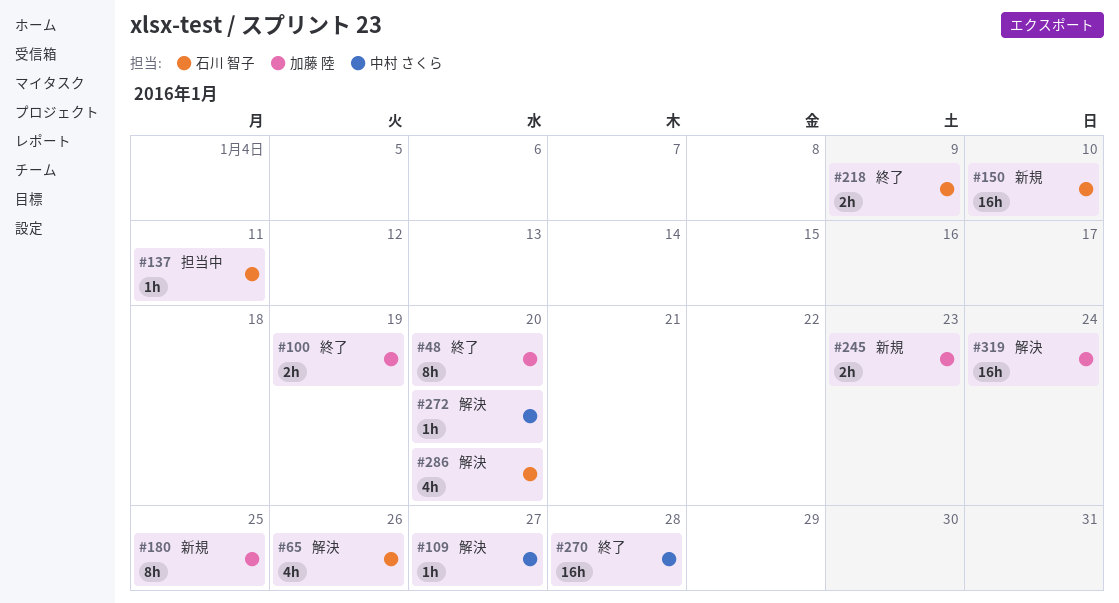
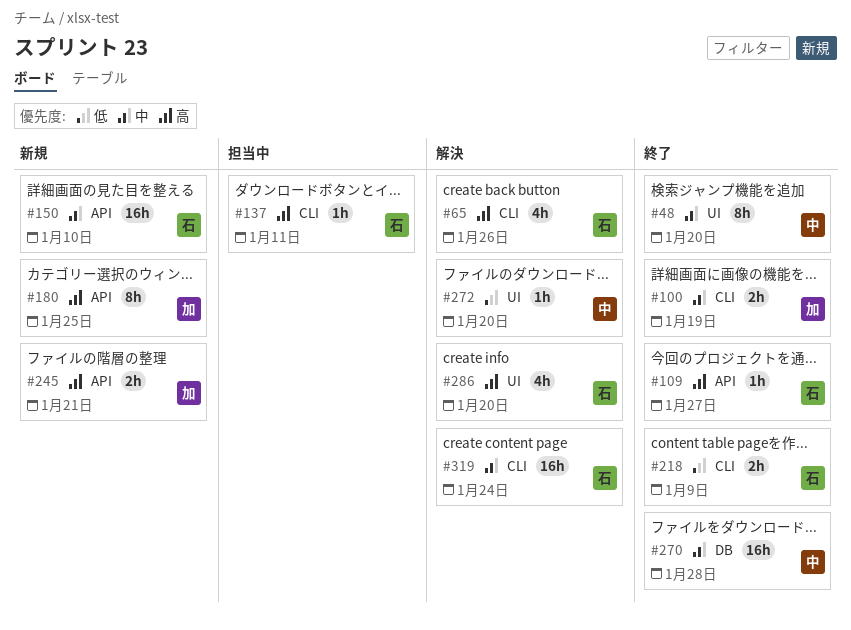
#48, owner: 加藤 陸 -> 中村 さくら
#109, status: 解決 -> 終了
#109, owner: 中村 さくら -> 石川 智子
#245, due: Jan 23 -> Jan 21
#319, owner: 加藤 陸 -> 石川 智子

